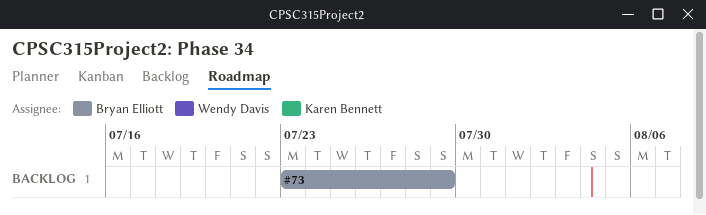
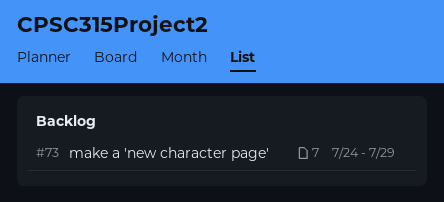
#73, start: Jul 23 -> Jul 24

